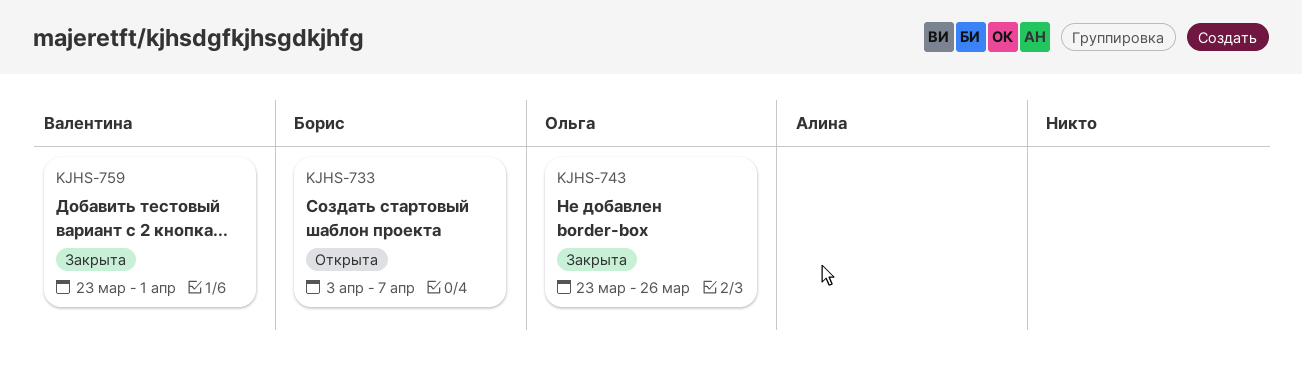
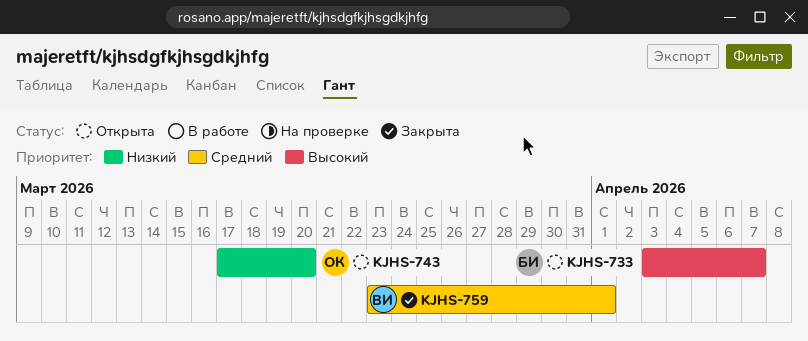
KJHS-743, status: Закрыта -> Открыта
KJHS-743, start: Mar 23 -> Mar 17
KJHS-743, due: Mar 26 -> Mar 20

